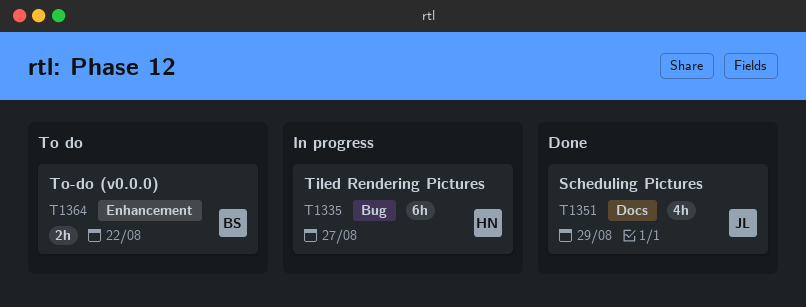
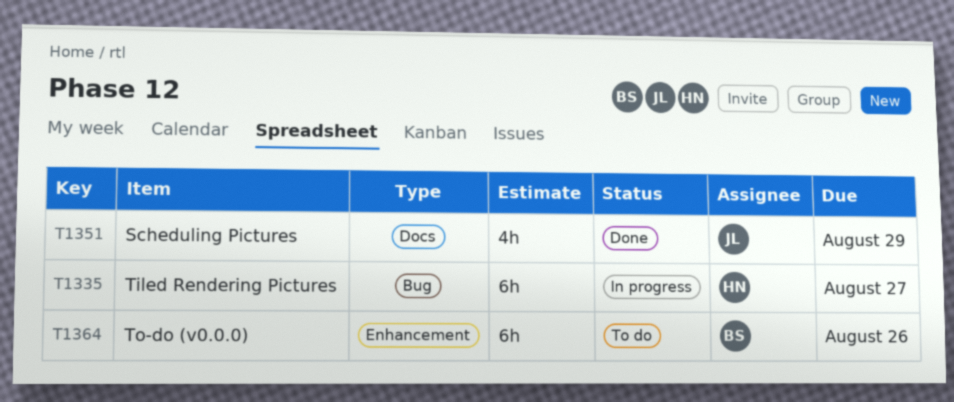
T1364, estimate: 2h -> 6h
T1364, due: Aug 22 -> Aug 26

